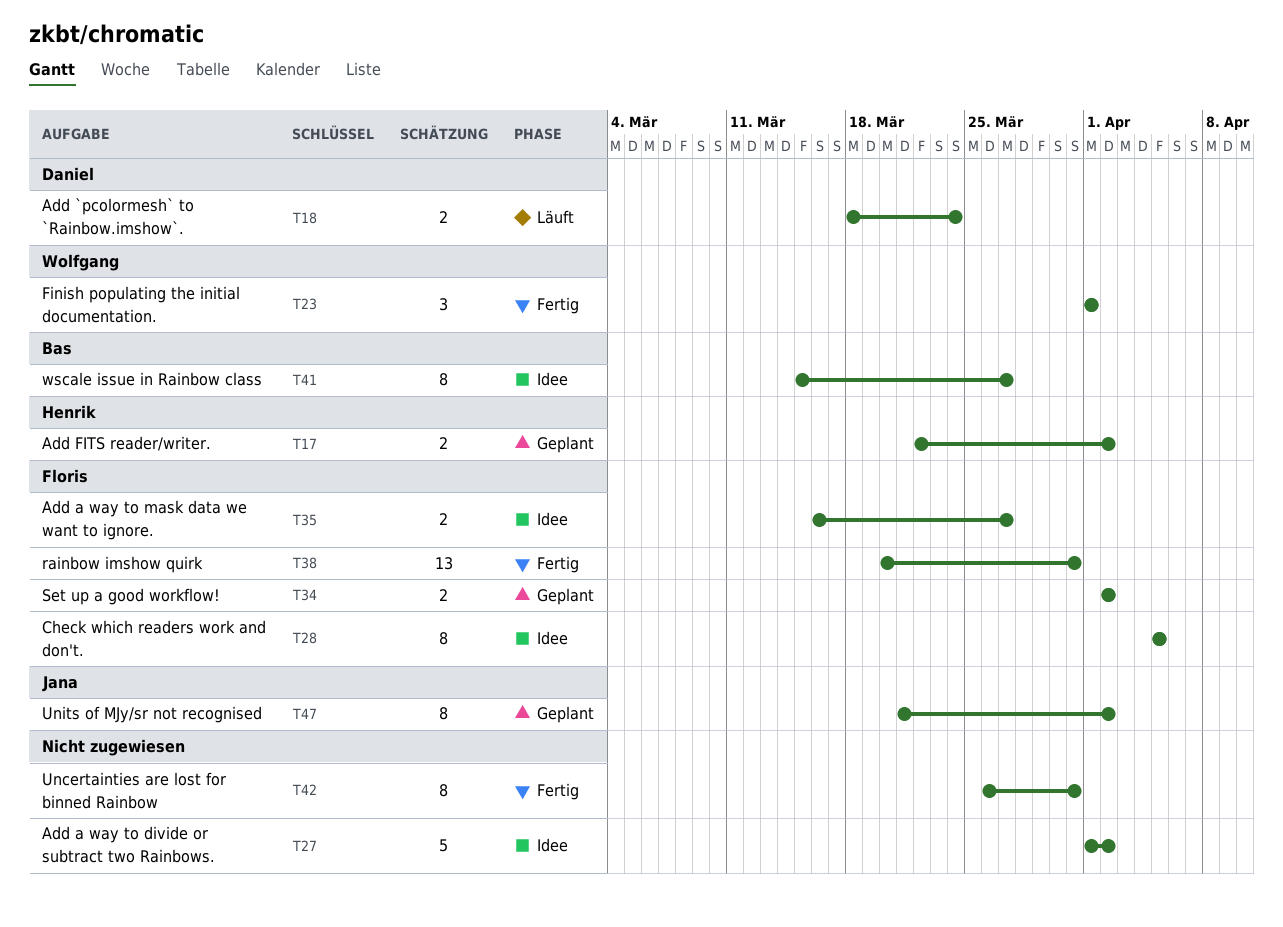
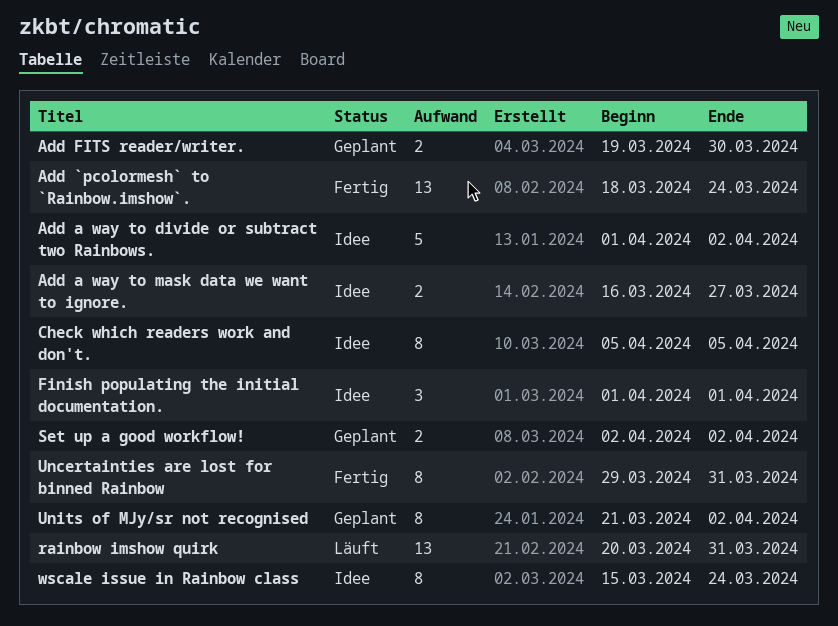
Add `pcolormesh` to `Rainbow.imshow`., status: Läuft -> Fertig
Add `pcolormesh` to `Rainbow.imshow`., estimate: 2 -> 13
Add FITS reader/writer., start: Mar 22 -> Mar 19
Add FITS reader/writer., due: Apr 2 -> Mar 30
Finish populating the initial documentation., status: Fertig -> Idee
rainbow imshow quirk, status: Fertig -> Läuft
Uncertainties are lost for binned Rainbow, start: Mar 26 -> Mar 29
wscale issue in Rainbow class, due: Mar 27 -> Mar 24

